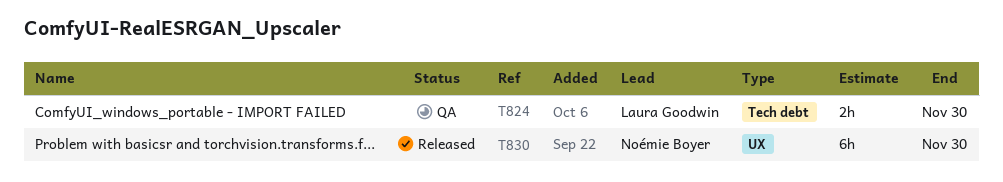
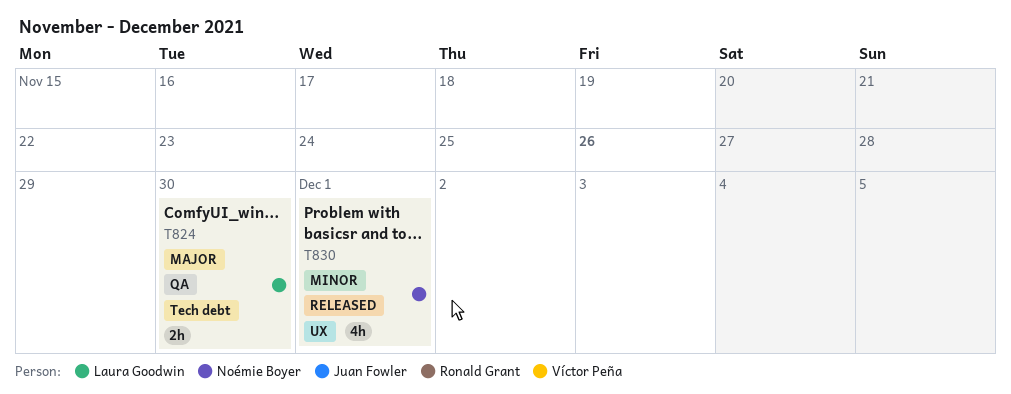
T830, estimate: 6h -> 4h
T830, due: Nov 30 -> Dec 1

